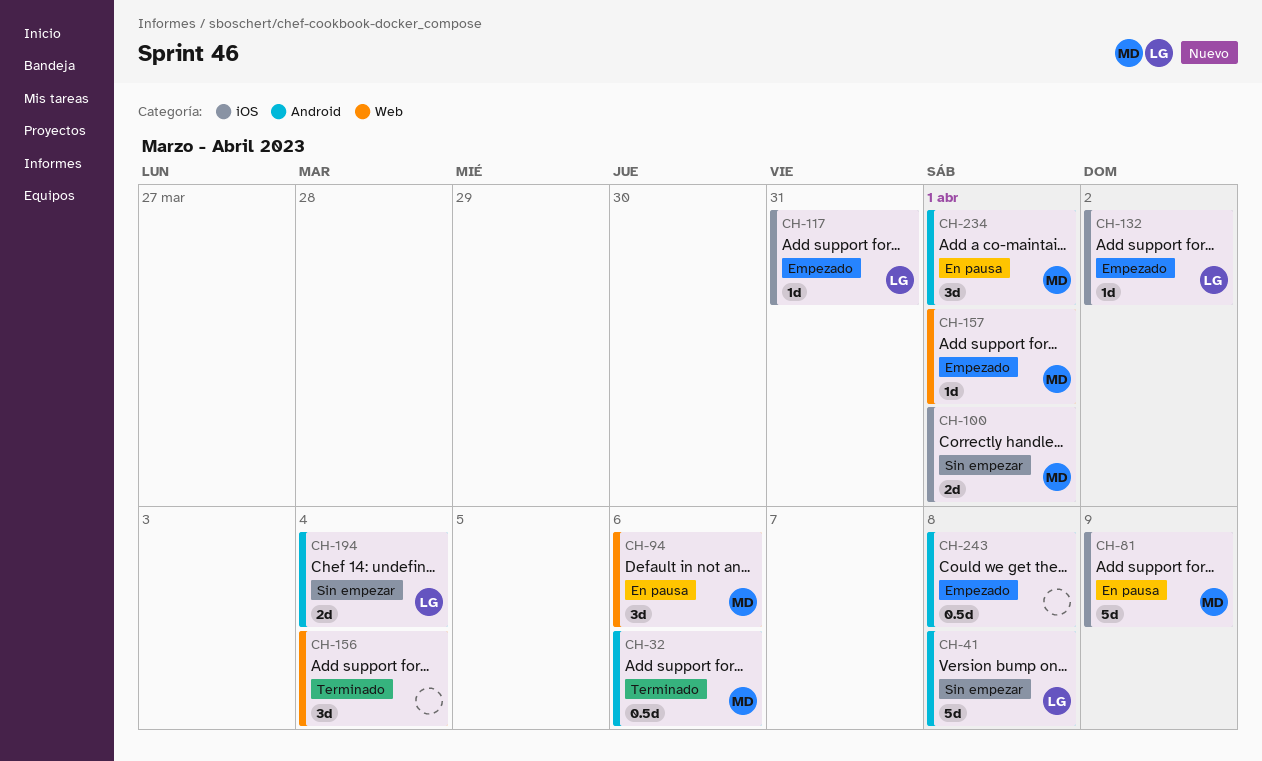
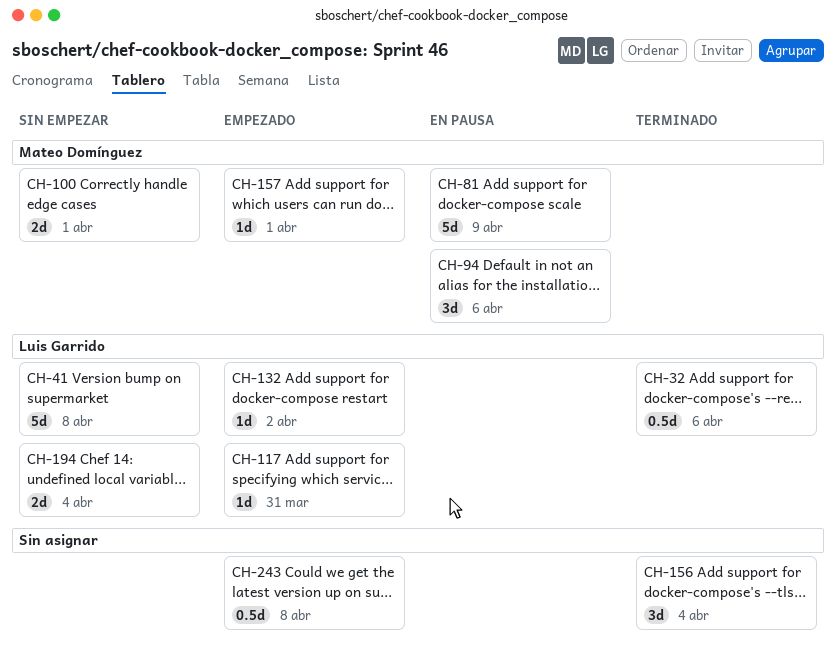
CH-32, owner: Mateo Domínguez -> Luis Garrido
CH-234: present -> none

